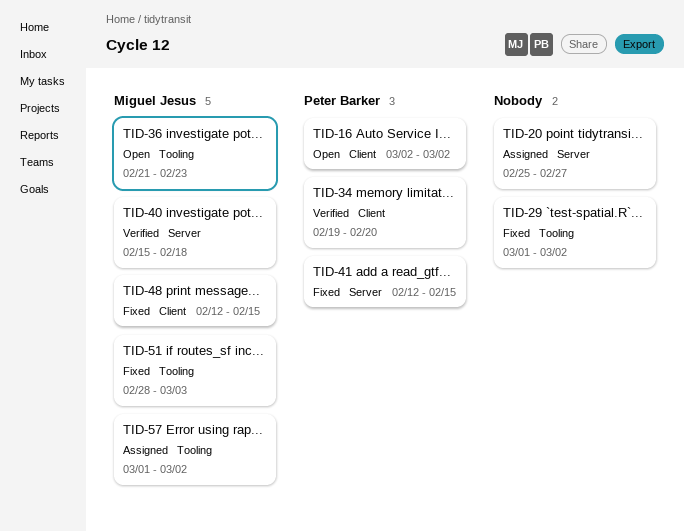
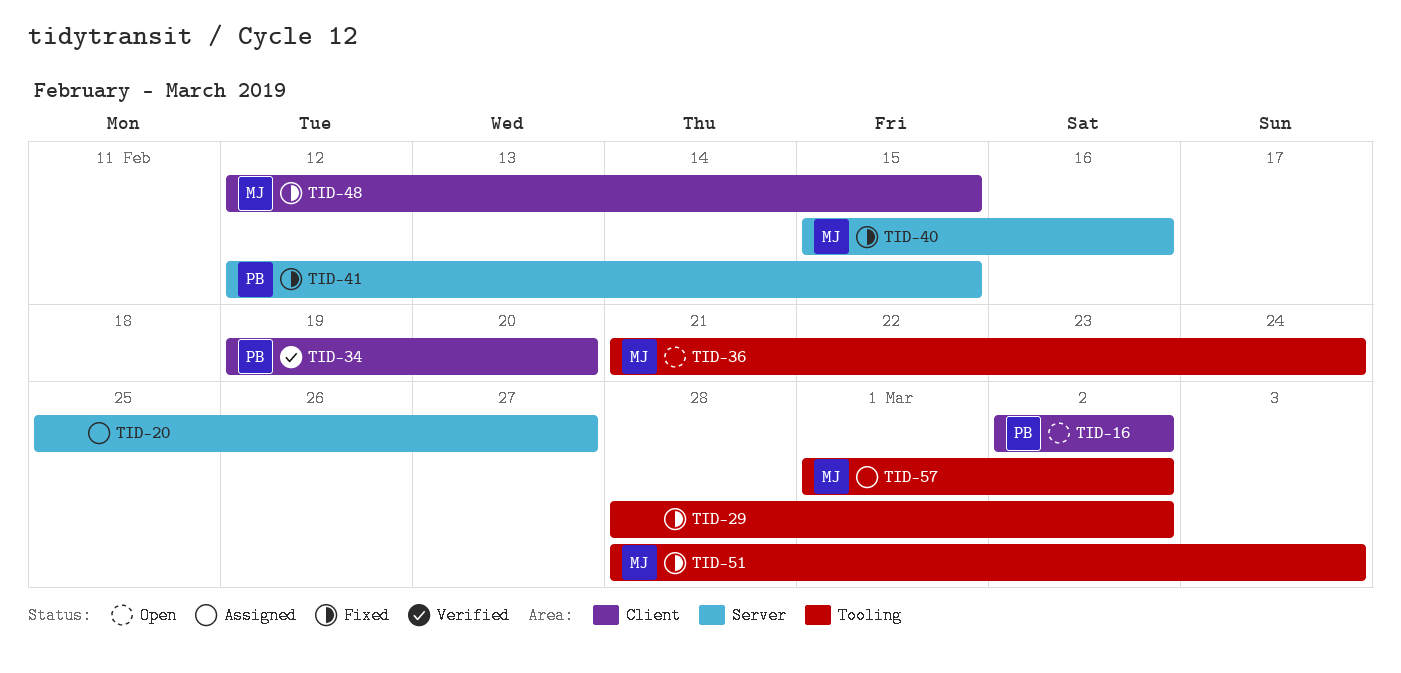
TID-29, start: Mar 1 -> Feb 28
TID-36, due: Feb 23 -> Feb 24
TID-40, status: Verified -> Fixed
TID-40, due: Feb 18 -> Feb 16

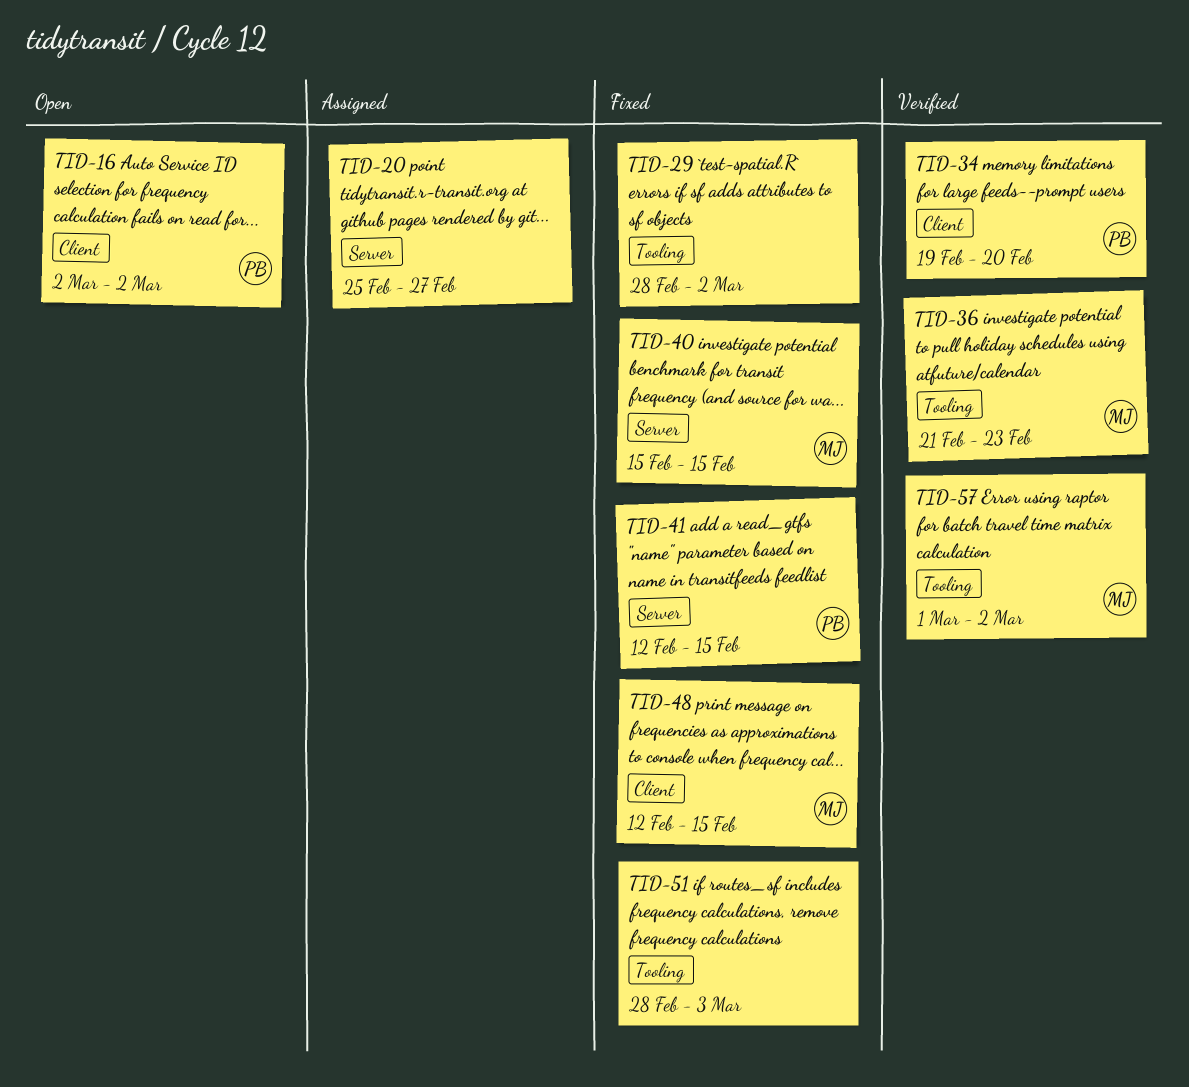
TID-36, status: Open -> Verified
TID-36, due: Feb 24 -> Feb 23
TID-40, due: Feb 16 -> Feb 15
TID-51, owner: MJ -> none
TID-57, status: Assigned -> Verified

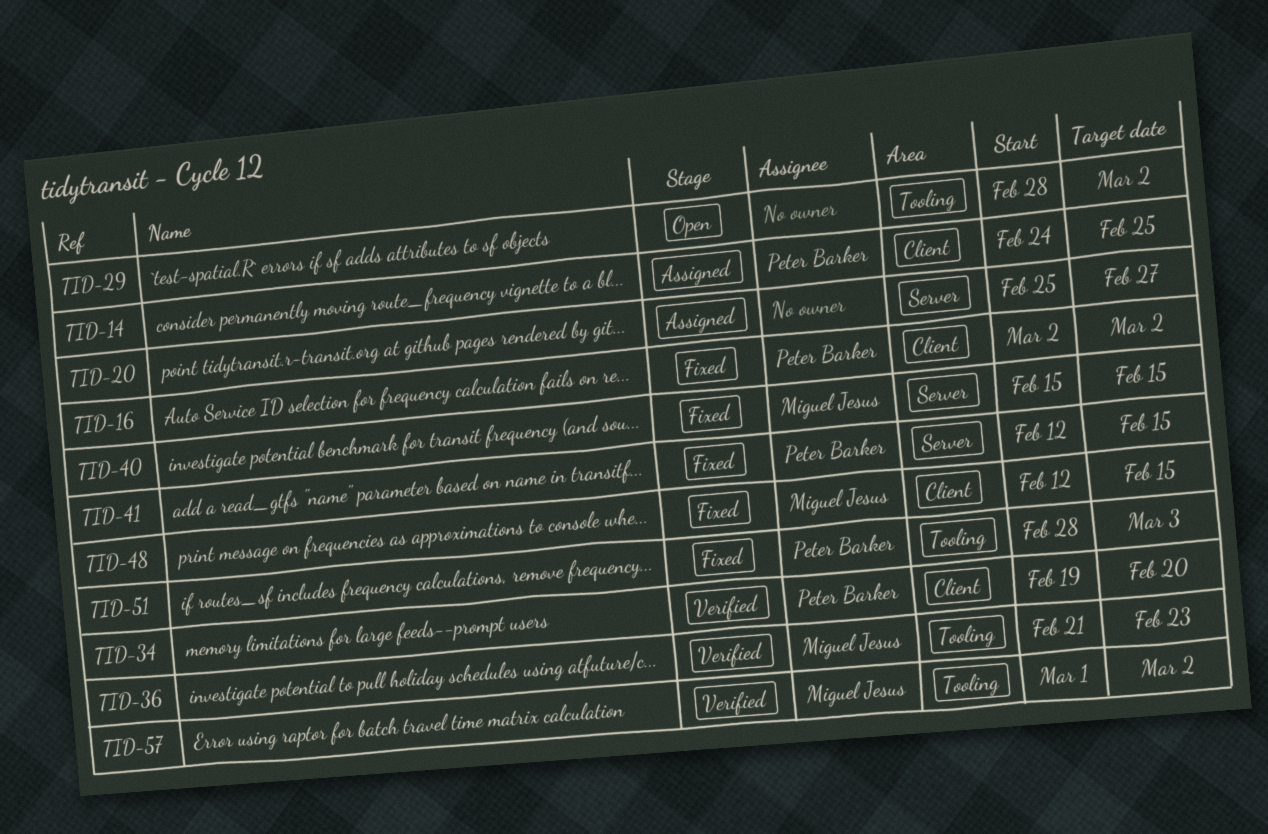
TID-14: none -> present
TID-16, status: Open -> Fixed
TID-29, status: Fixed -> Open
TID-51, owner: none -> Peter Barker

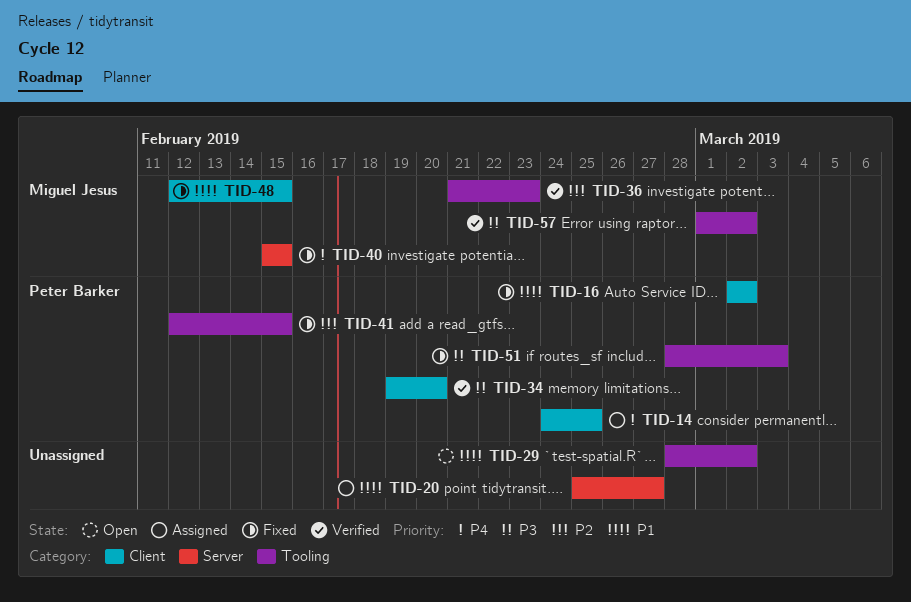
TID-41, label: Server -> Tooling

